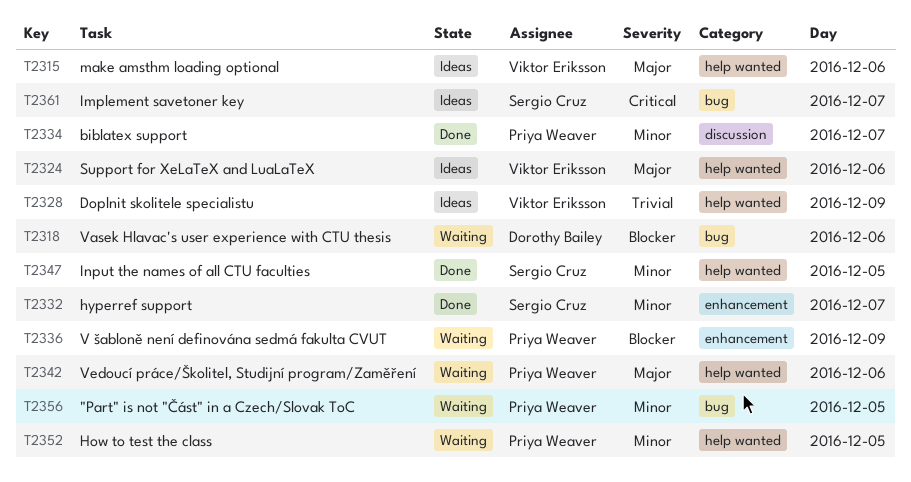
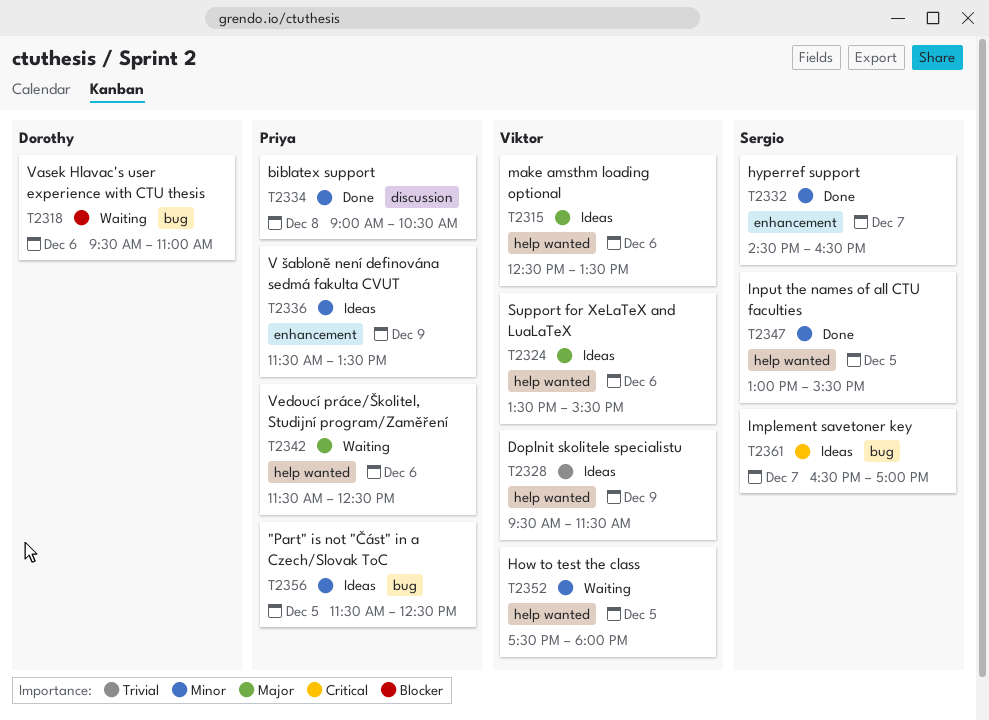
T2334, day: Dec 7 -> Dec 8
T2336, status: Waiting -> Ideas
T2336, priority: Blocker -> Minor
T2352, owner: Priya Weaver -> Viktor Eriksson
T2356, status: Waiting -> Ideas

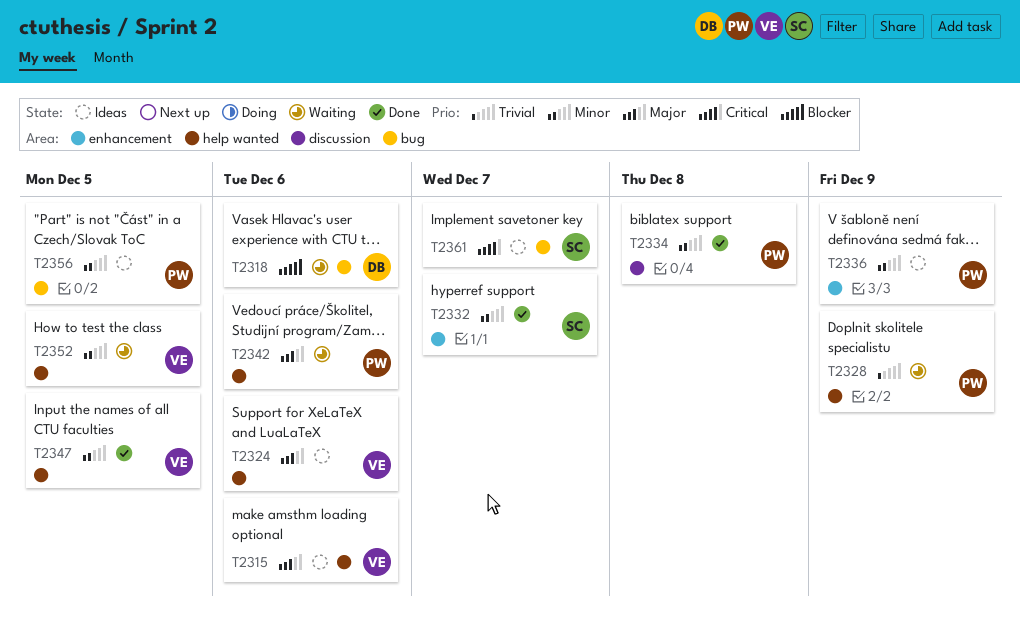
T2328, status: Ideas -> Waiting
T2328, owner: Viktor -> Priya
T2347, owner: Sergio -> Viktor

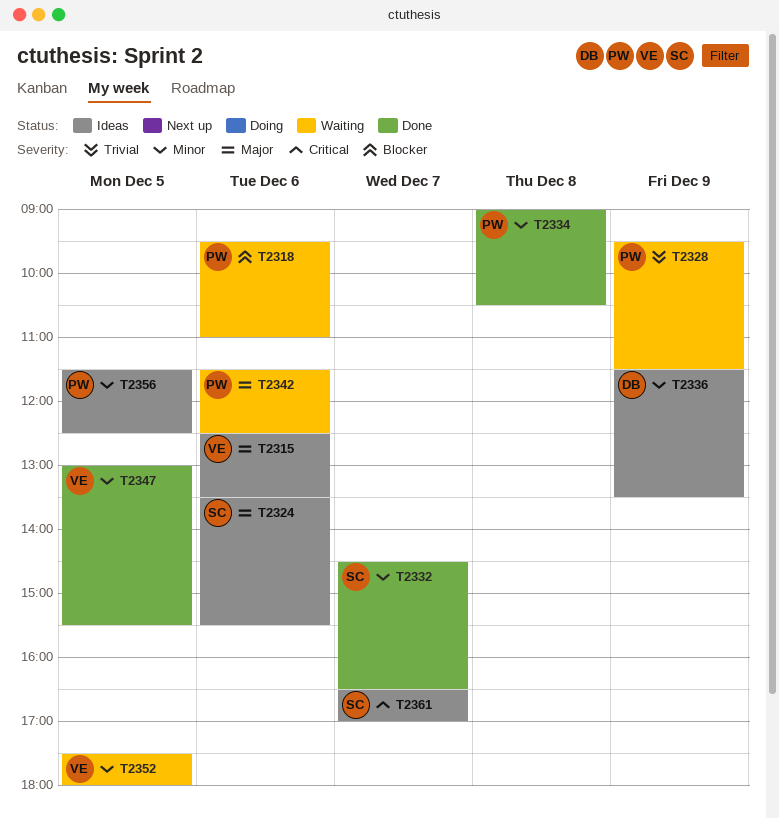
T2318, owner: DB -> PW
T2324, owner: VE -> SC
T2336, owner: PW -> DB

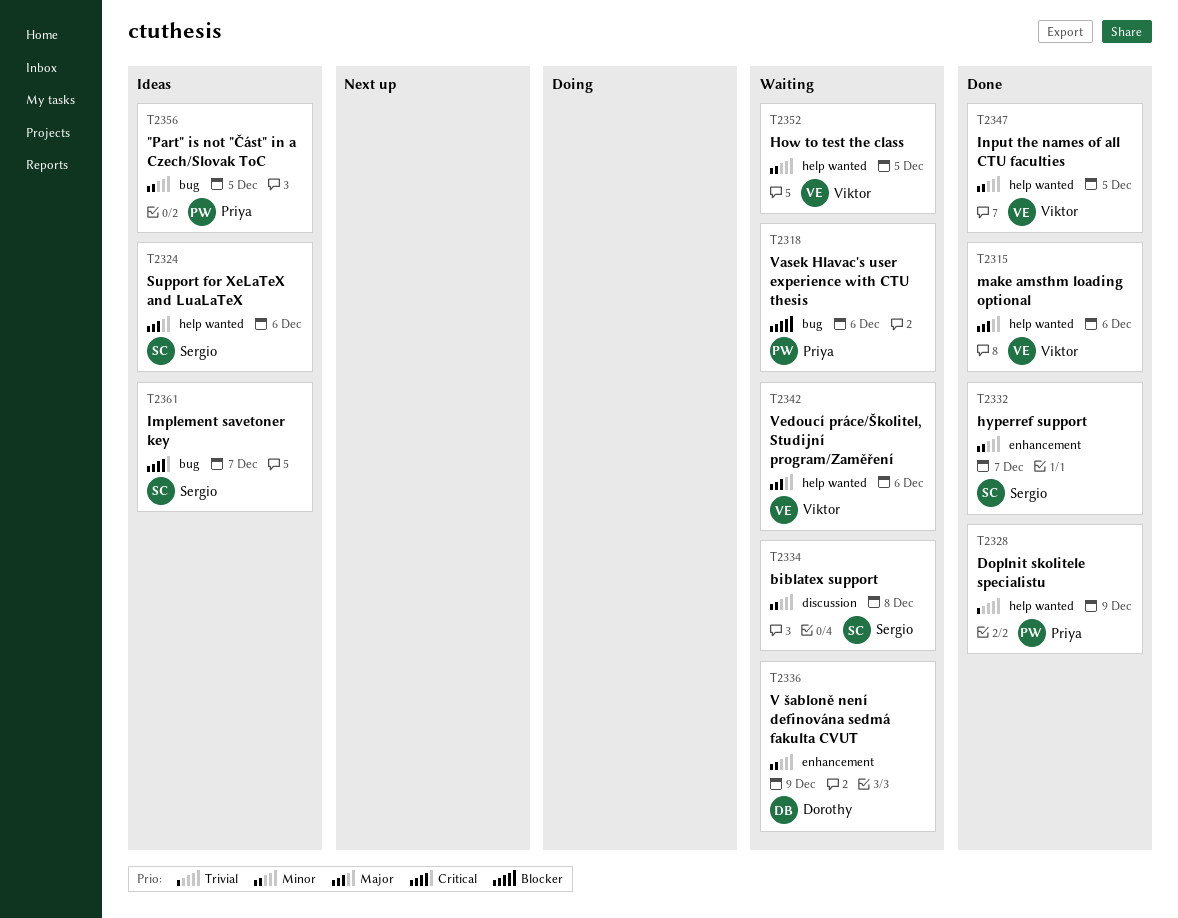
T2315, status: Ideas -> Done
T2328, status: Waiting -> Done
T2334, status: Done -> Waiting
T2334, owner: Priya -> Sergio
T2336, status: Ideas -> Waiting
T2342, owner: Priya -> Viktor

